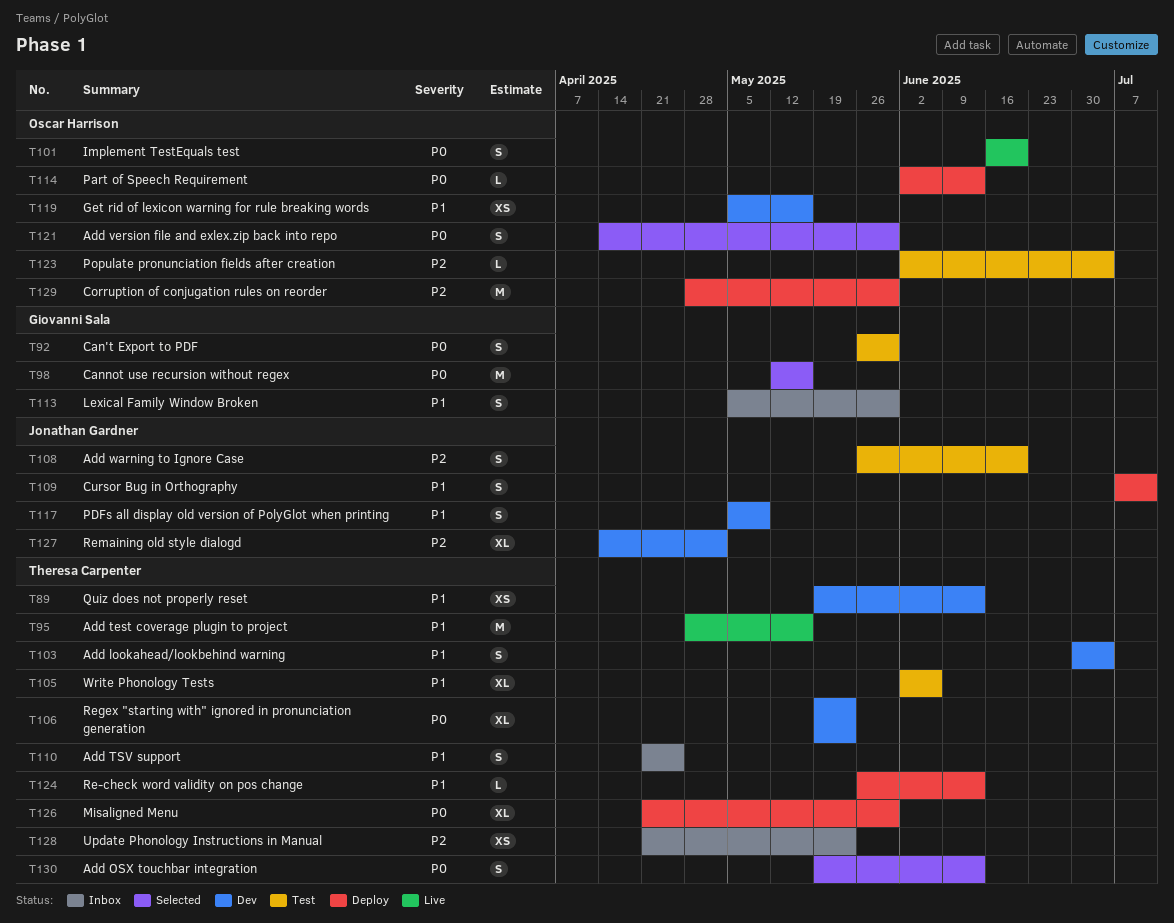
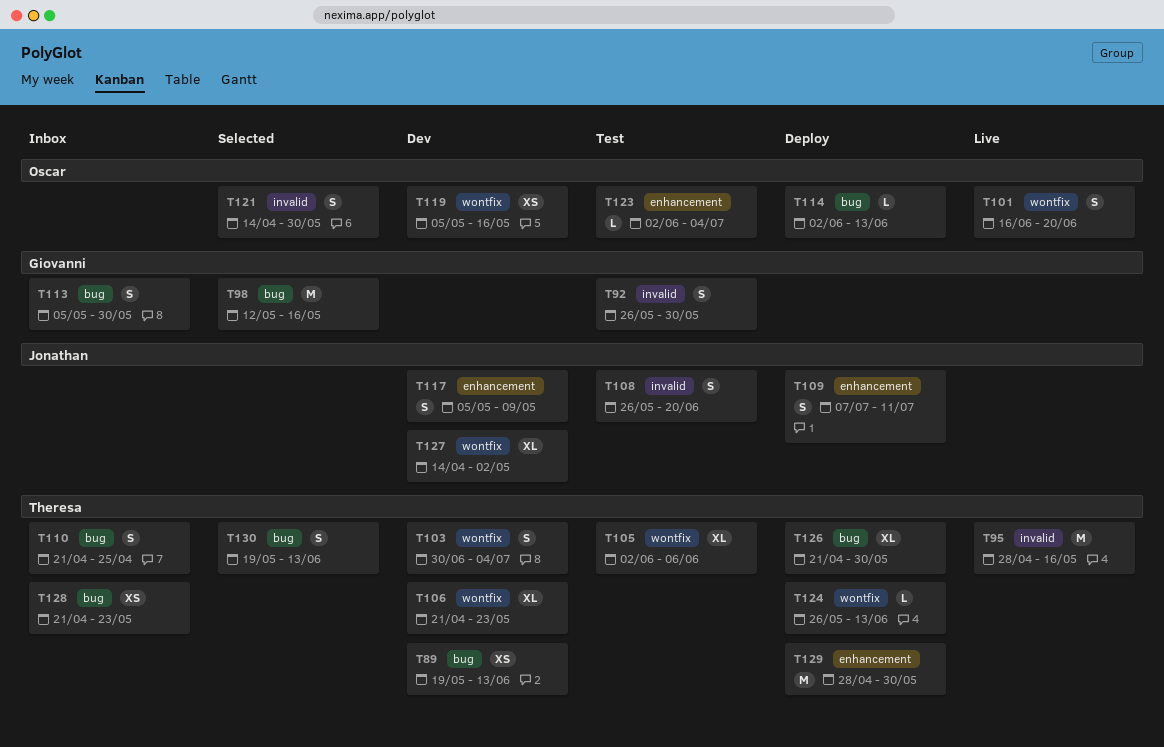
T106, start: May 19 -> Apr 21
T129, owner: Oscar Harrison -> Theresa Carpenter

